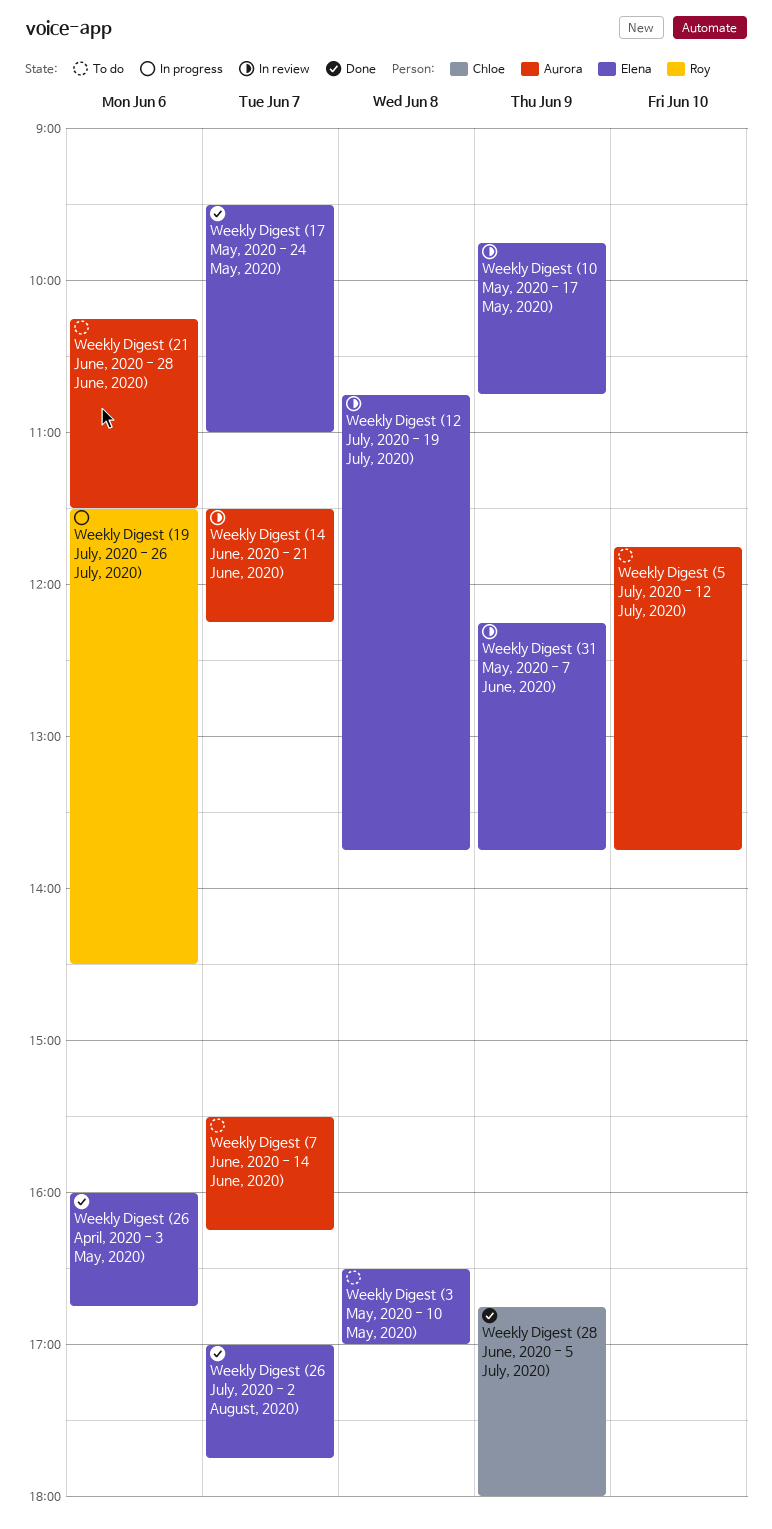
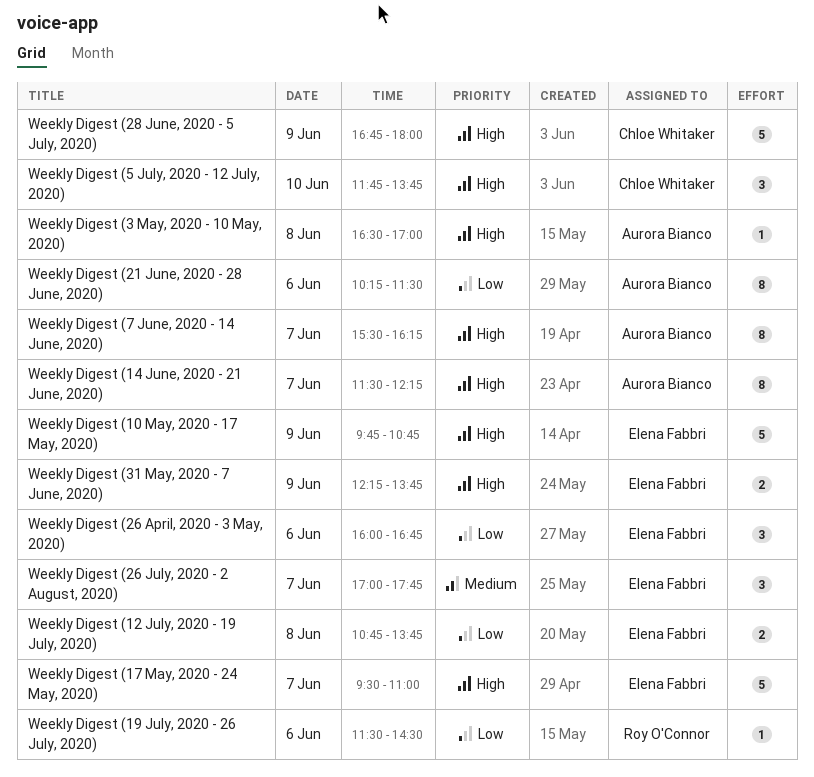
Weekly Digest (3 May, 2020 - 10 May, 2020), owner: Elena Fabbri -> Aurora Bianco
Weekly Digest (5 July, 2020 - 12 July, 2020), owner: Aurora Bianco -> Chloe Whitaker

